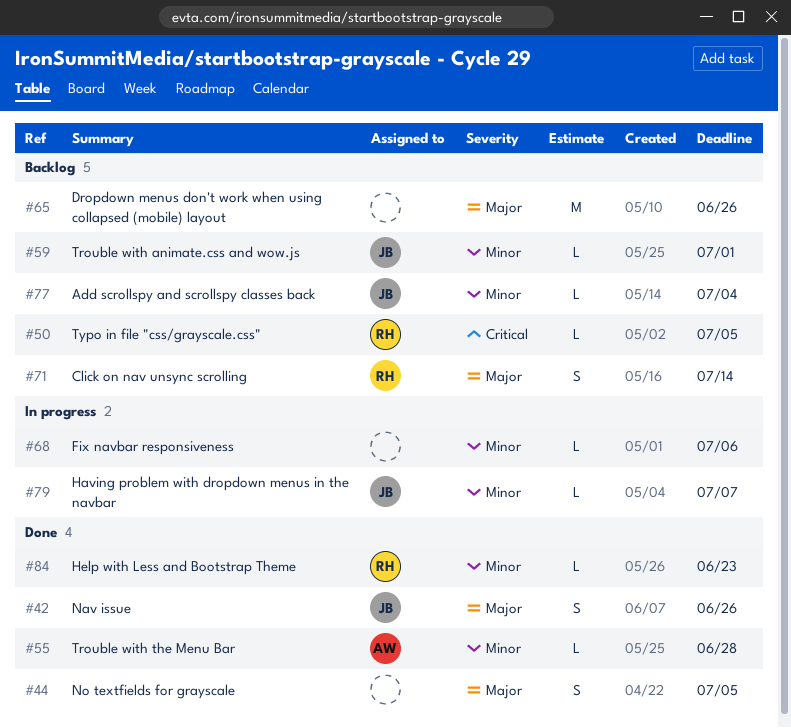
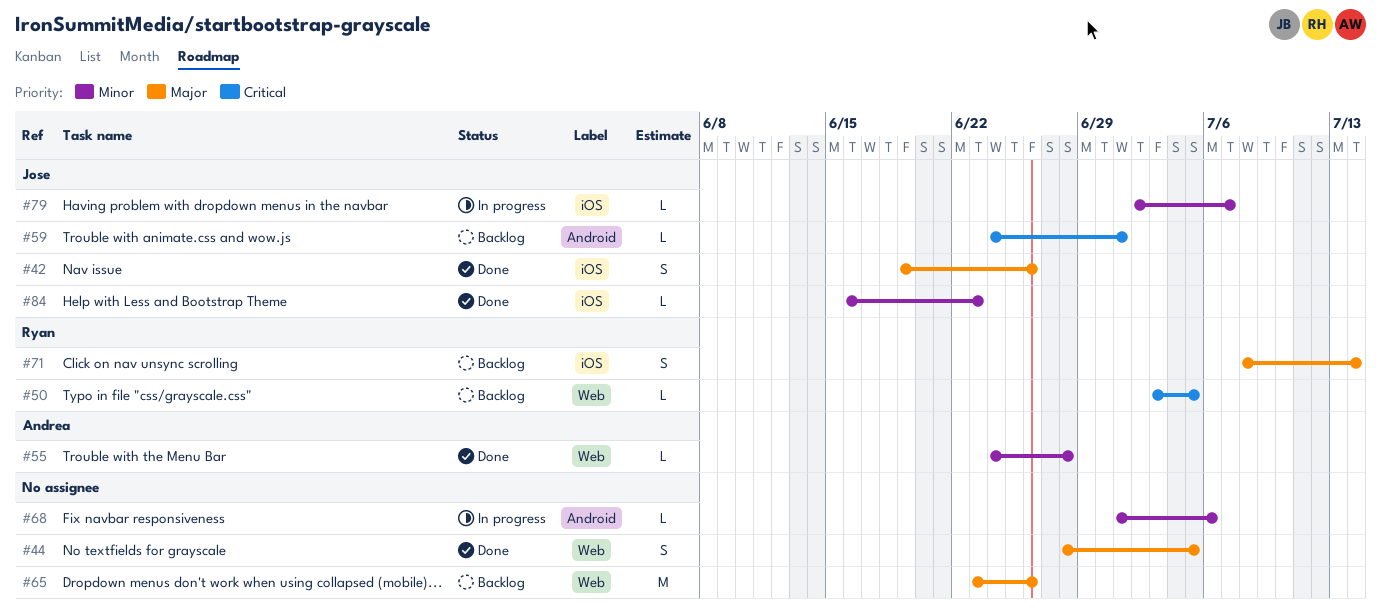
#59, priority: Minor -> Critical
#77: present -> none
#84, owner: Ryan -> Jose

